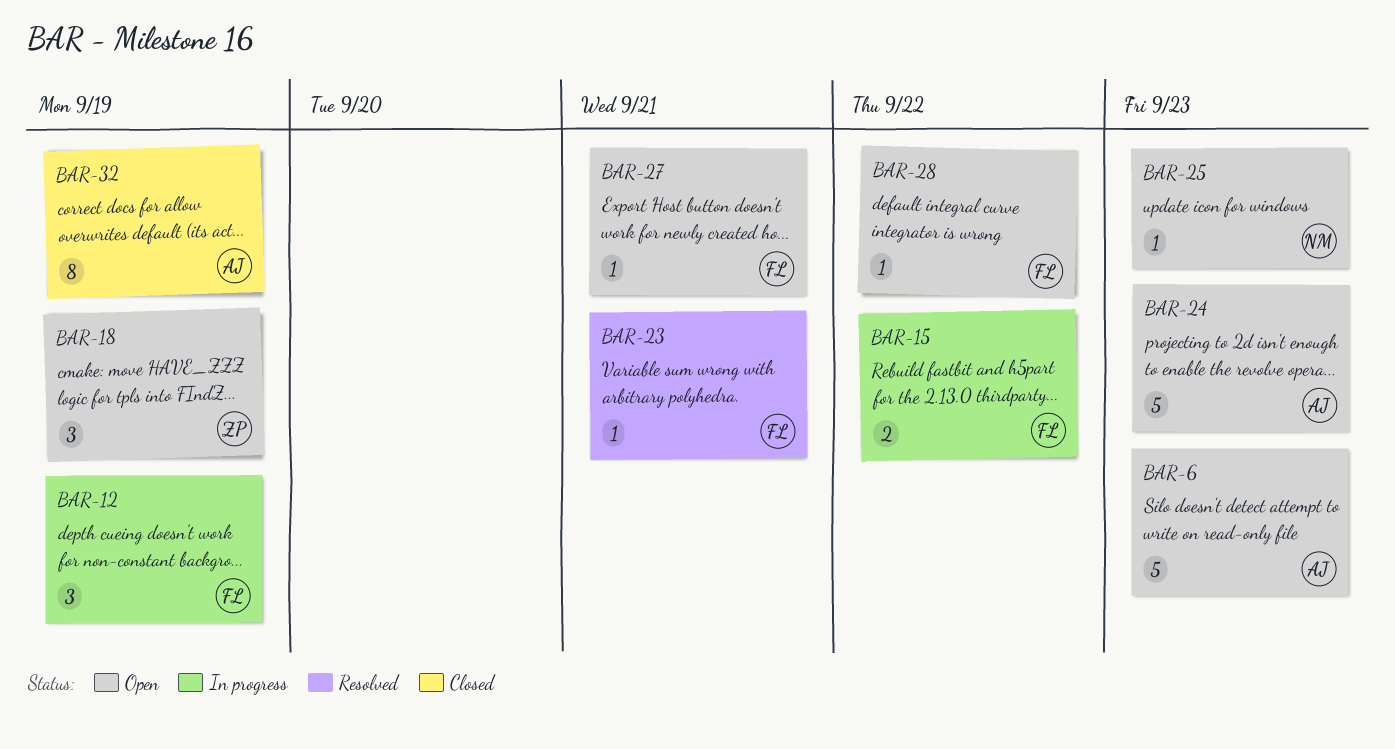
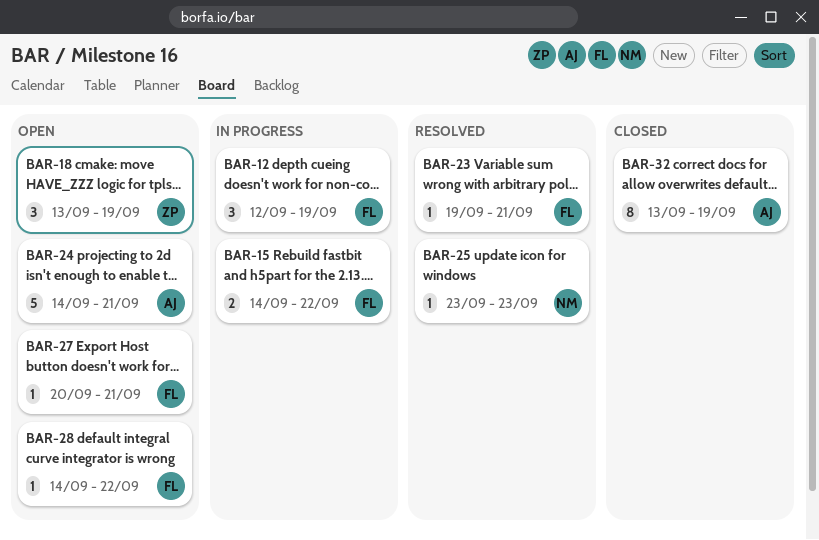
BAR-6: present -> none
BAR-24, due: Sep 23 -> Sep 21
BAR-25, status: Open -> Resolved

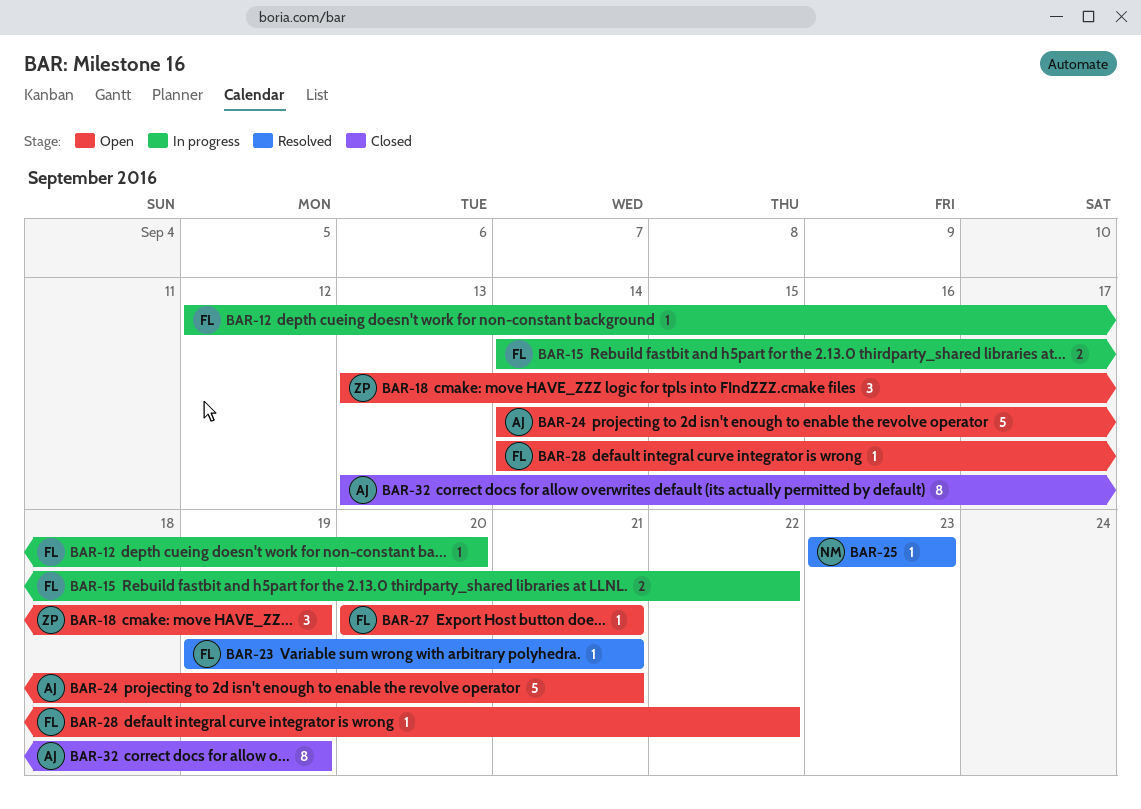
BAR-12, estimate: 3 -> 1
BAR-12, due: Sep 19 -> Sep 20

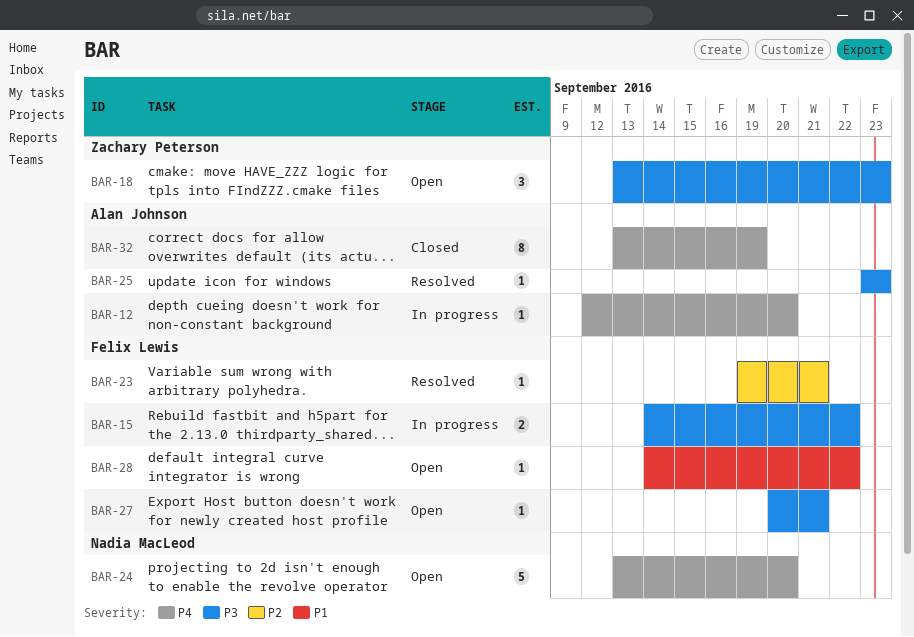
BAR-12, owner: Felix Lewis -> Alan Johnson
BAR-18, due: Sep 19 -> Sep 23
BAR-24, owner: Alan Johnson -> Nadia MacLeod
BAR-24, start: Sep 14 -> Sep 13
BAR-24, due: Sep 21 -> Sep 20
BAR-25, owner: Nadia MacLeod -> Alan Johnson

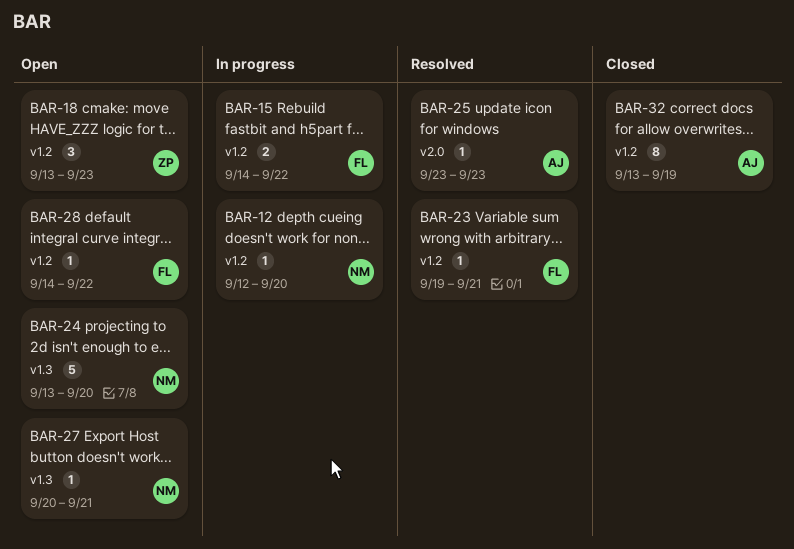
BAR-12, owner: Alan Johnson -> Nadia MacLeod
BAR-27, owner: Felix Lewis -> Nadia MacLeod

